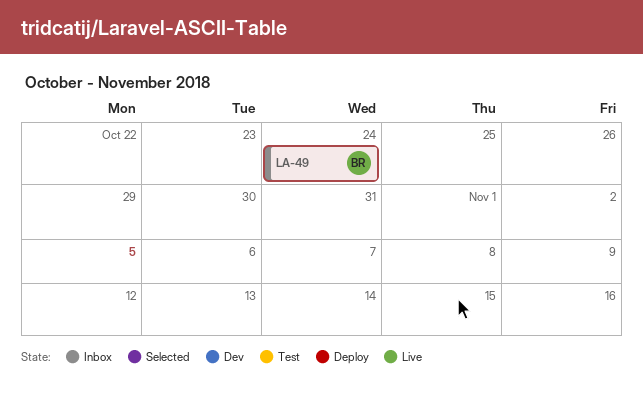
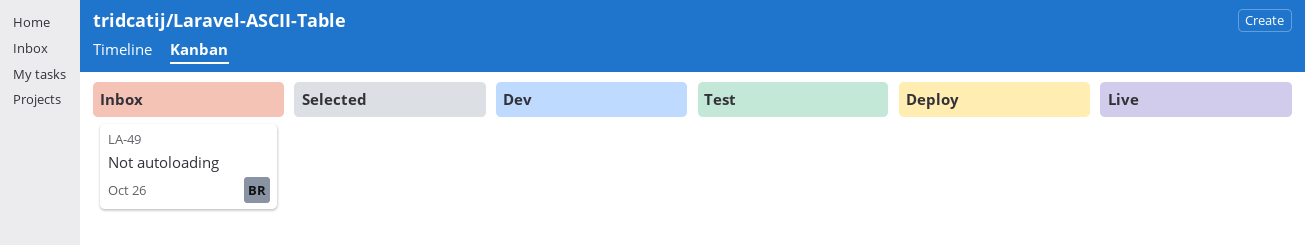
LA-49, due: Oct 24 -> Oct 26

